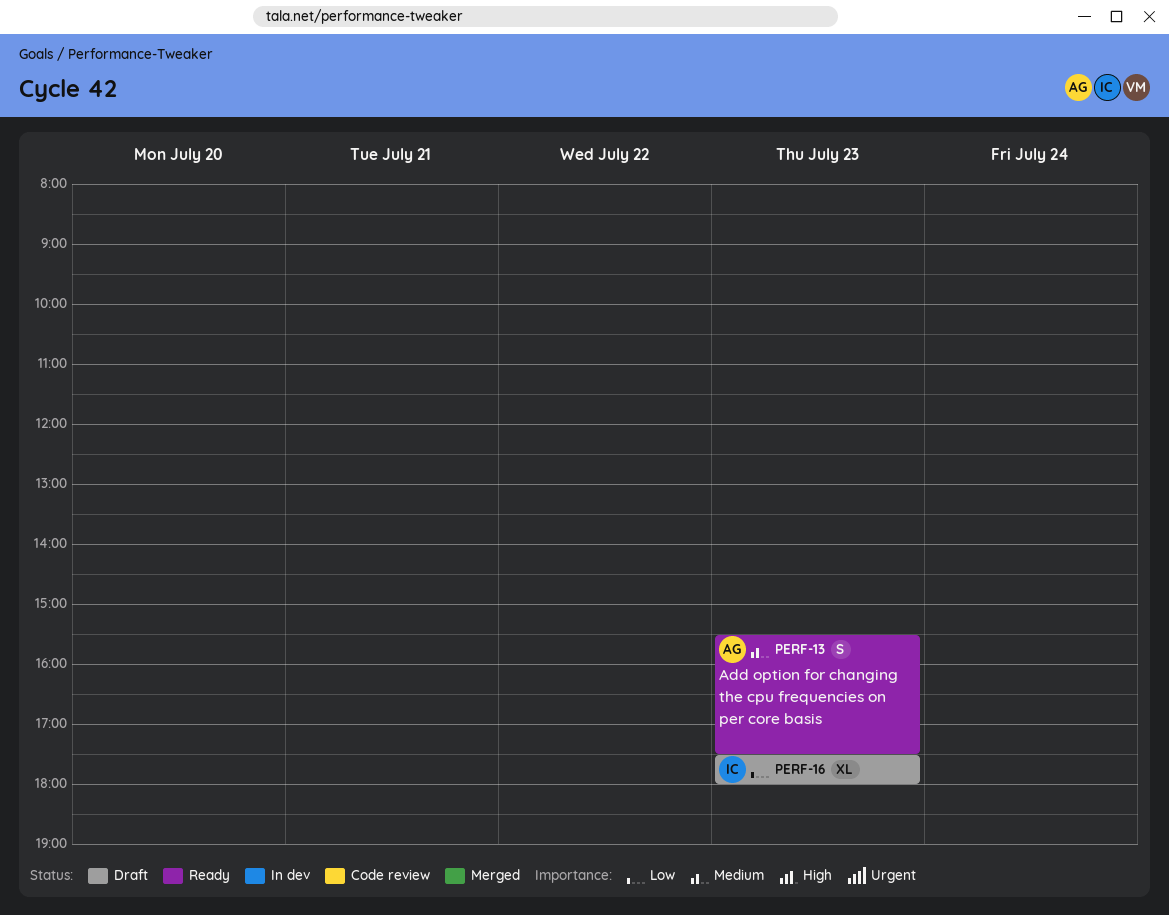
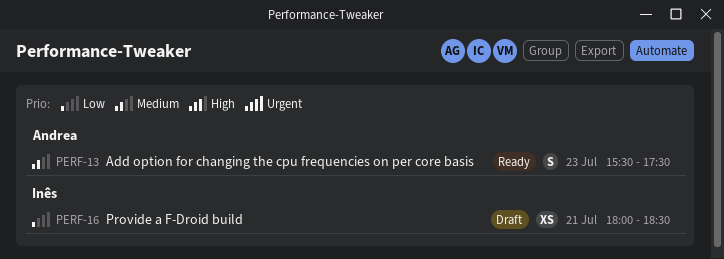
PERF-16, estimate: XL -> XS
PERF-16, day: Jul 23 -> Jul 21
PERF-16, begins: 17:30 -> 18:00
PERF-16, ends: 18:00 -> 18:30

